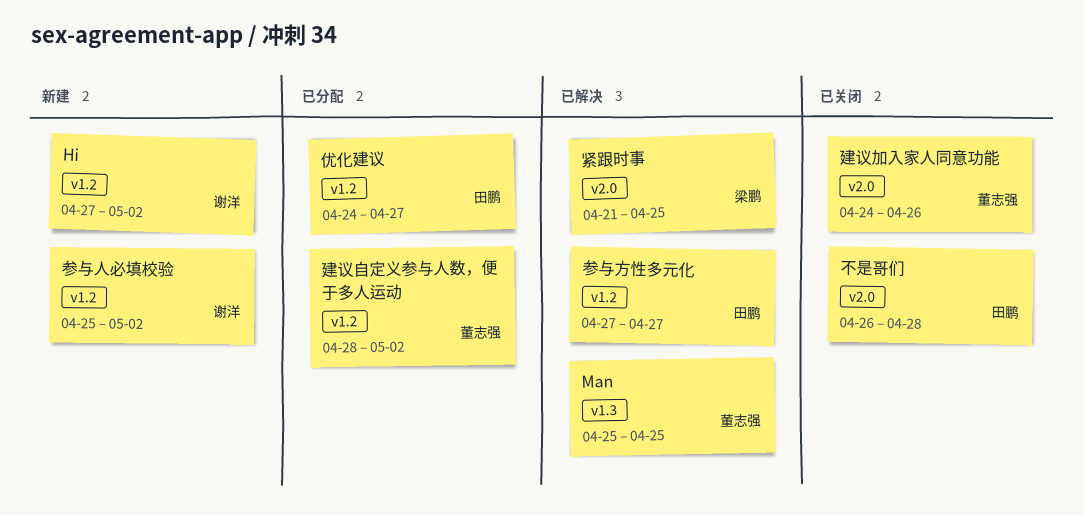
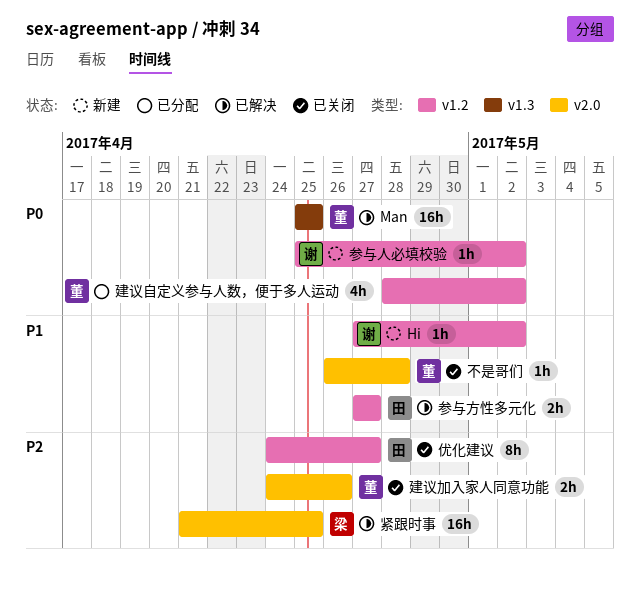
不是哥们, owner: 田鹏 -> 董志强
优化建议, status: 已分配 -> 已关闭

